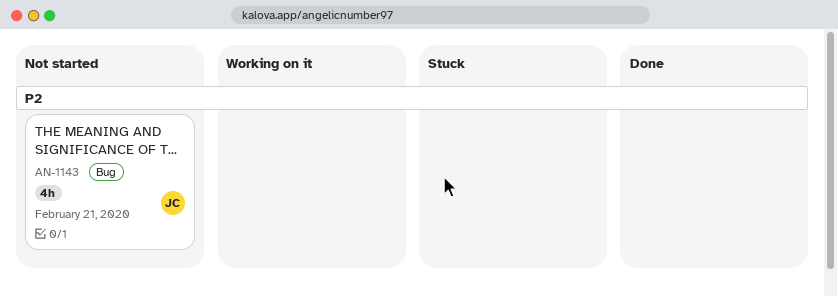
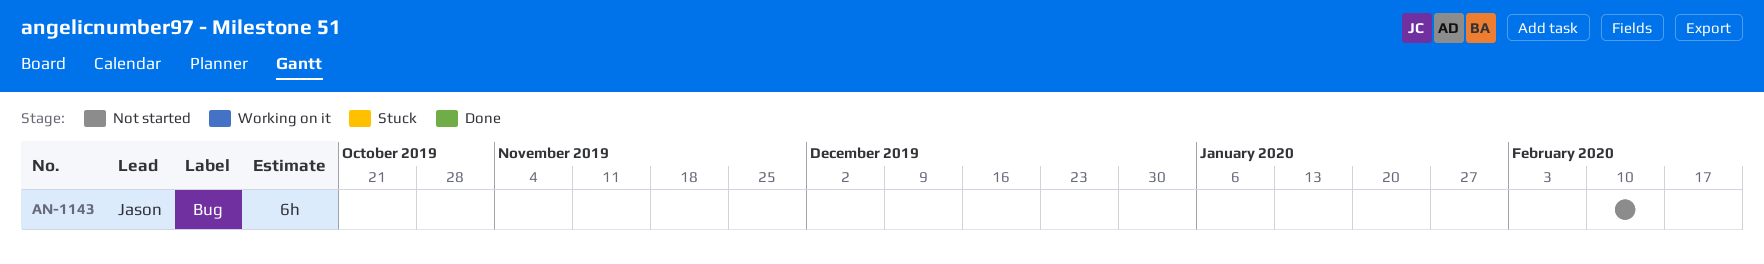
AN-1143, estimate: 4h -> 6h
AN-1143, due: Feb 21 -> Feb 14

